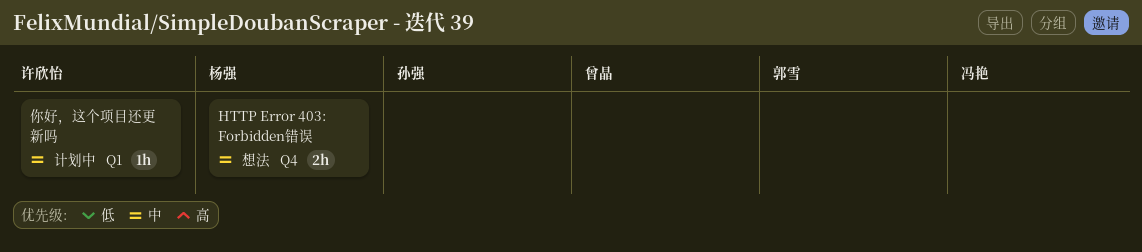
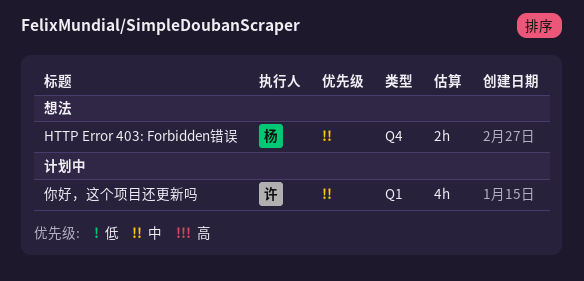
你好，这个项目还更新吗, estimate: 1h -> 4h

